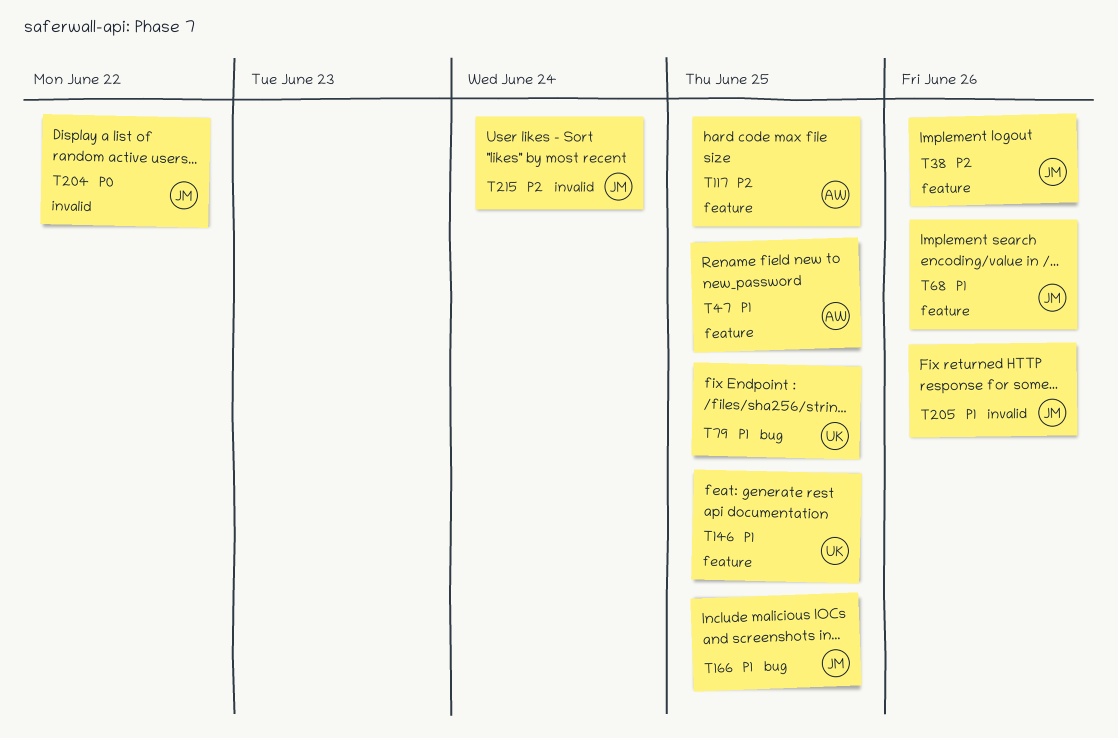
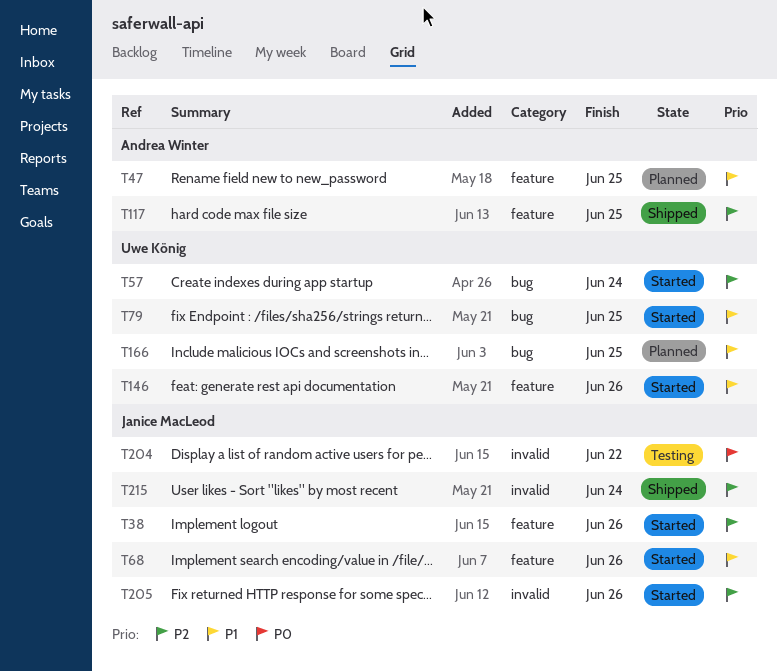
T57: none -> present
T146, due: Jun 25 -> Jun 26
T166, owner: Janice MacLeod -> Uwe König
T205, priority: P1 -> P2

